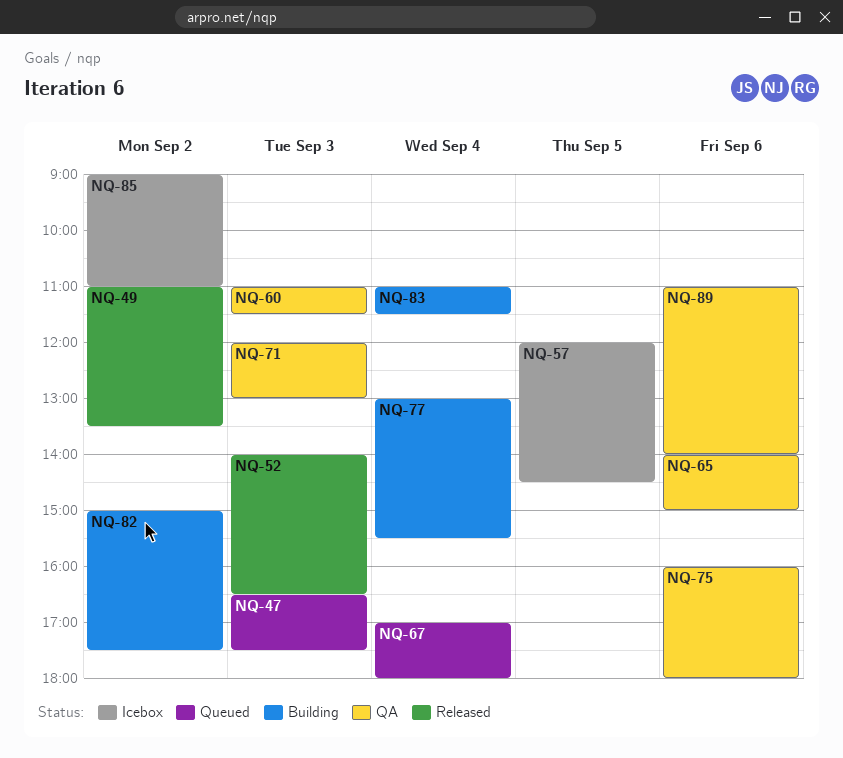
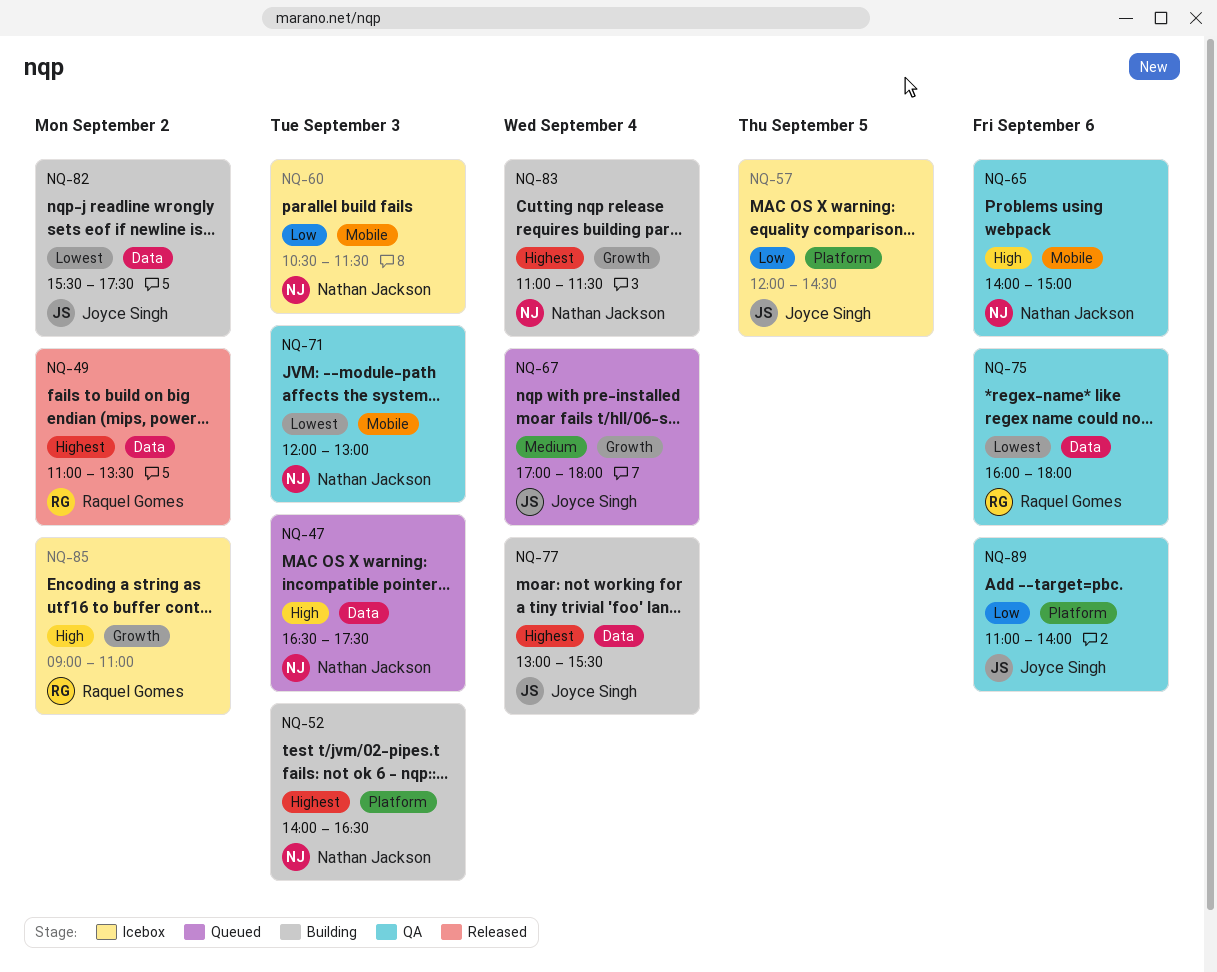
NQ-52, status: Released -> Building
NQ-60, status: QA -> Icebox
NQ-60, begins: 11:00 -> 10:30
NQ-82, begins: 15:00 -> 15:30

